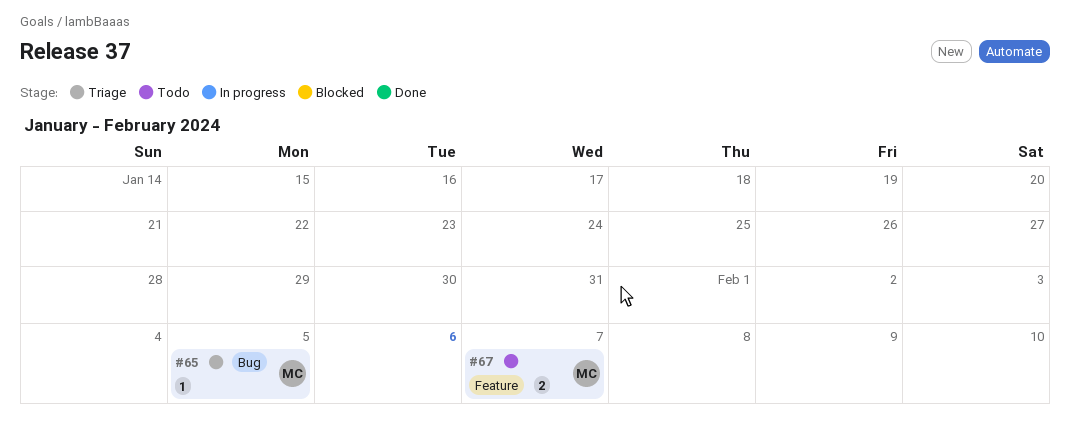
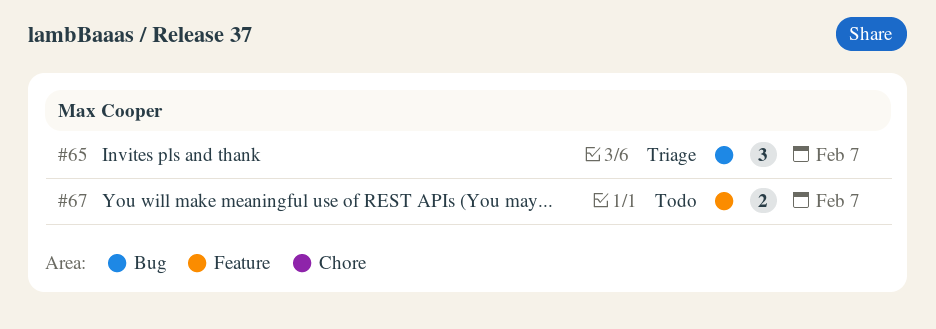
#65, estimate: 1 -> 3
#65, due: Feb 5 -> Feb 7

